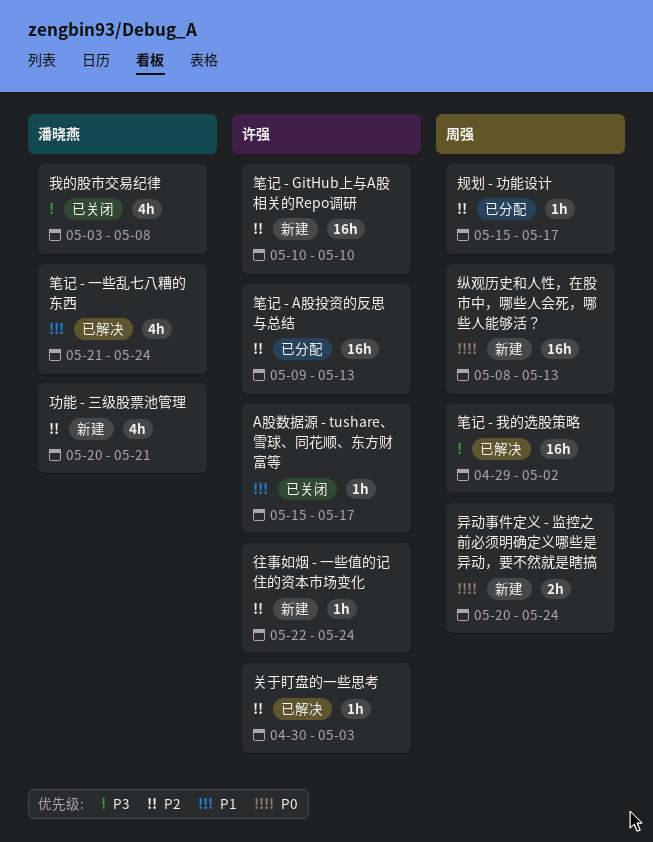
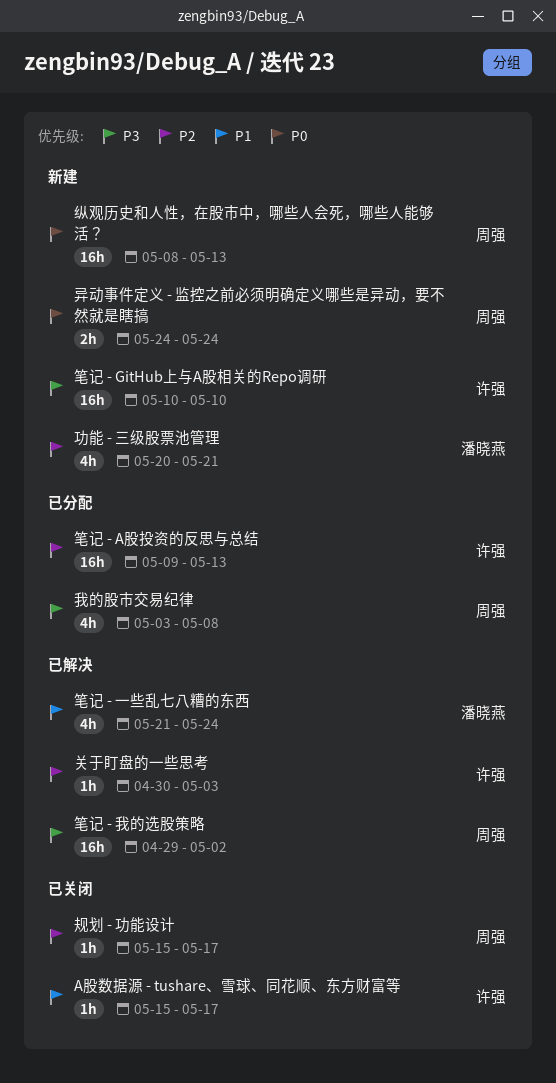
异动事件定义 - 监控之前必须明确定义哪些是异动，要不然就是瞎搞, start: May 20 -> May 24
往事如烟 - 一些值的记住的资本市场变化: present -> none
我的股市交易纪律, status: 已关闭 -> 已分配
我的股市交易纪律, owner: 潘晓燕 -> 周强
笔记 - GitHub上与A股相关的Repo调研, priority: P2 -> P3
规划 - 功能设计, status: 已分配 -> 已关闭

